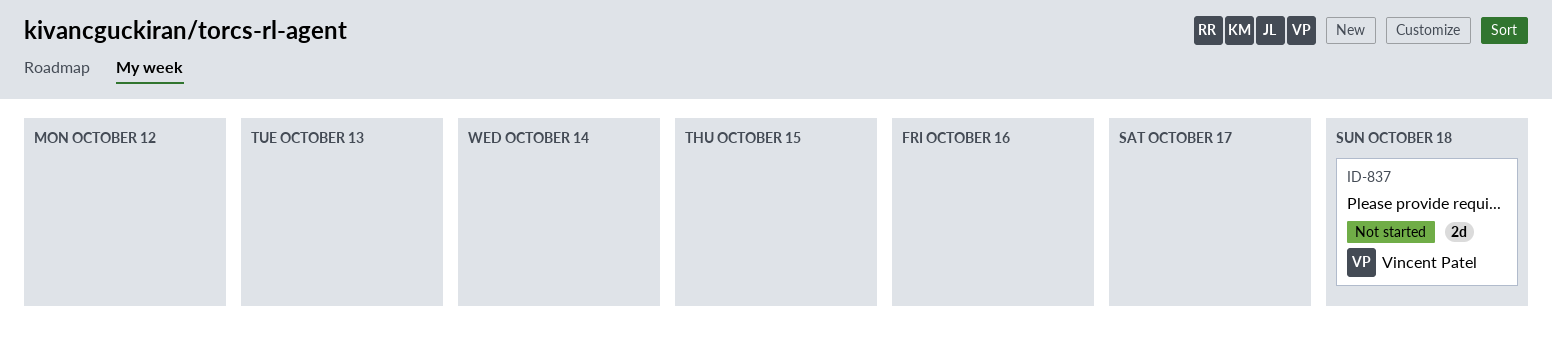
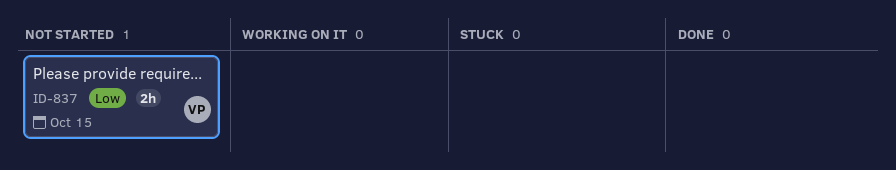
ID-837, estimate: 2d -> 2h
ID-837, due: Oct 18 -> Oct 15

